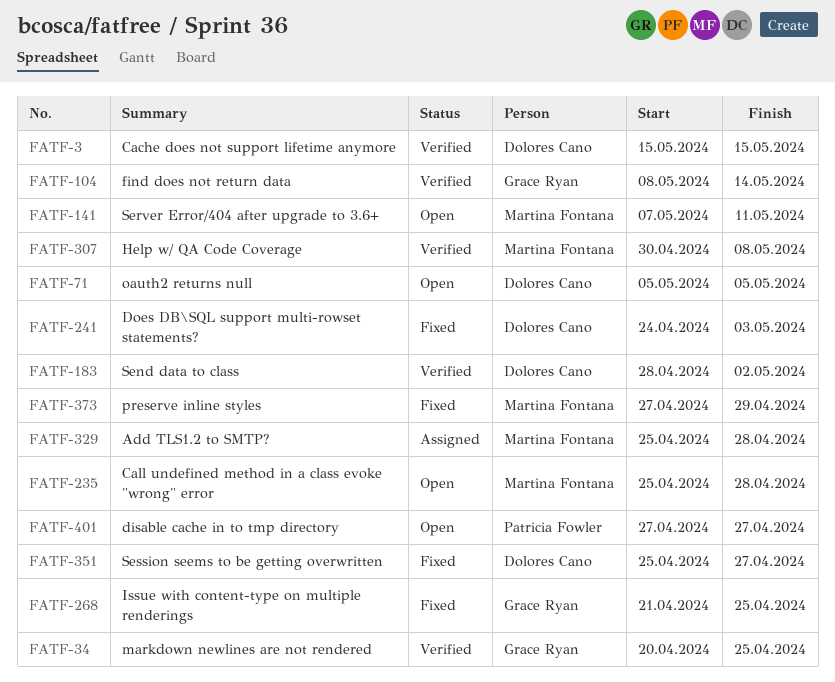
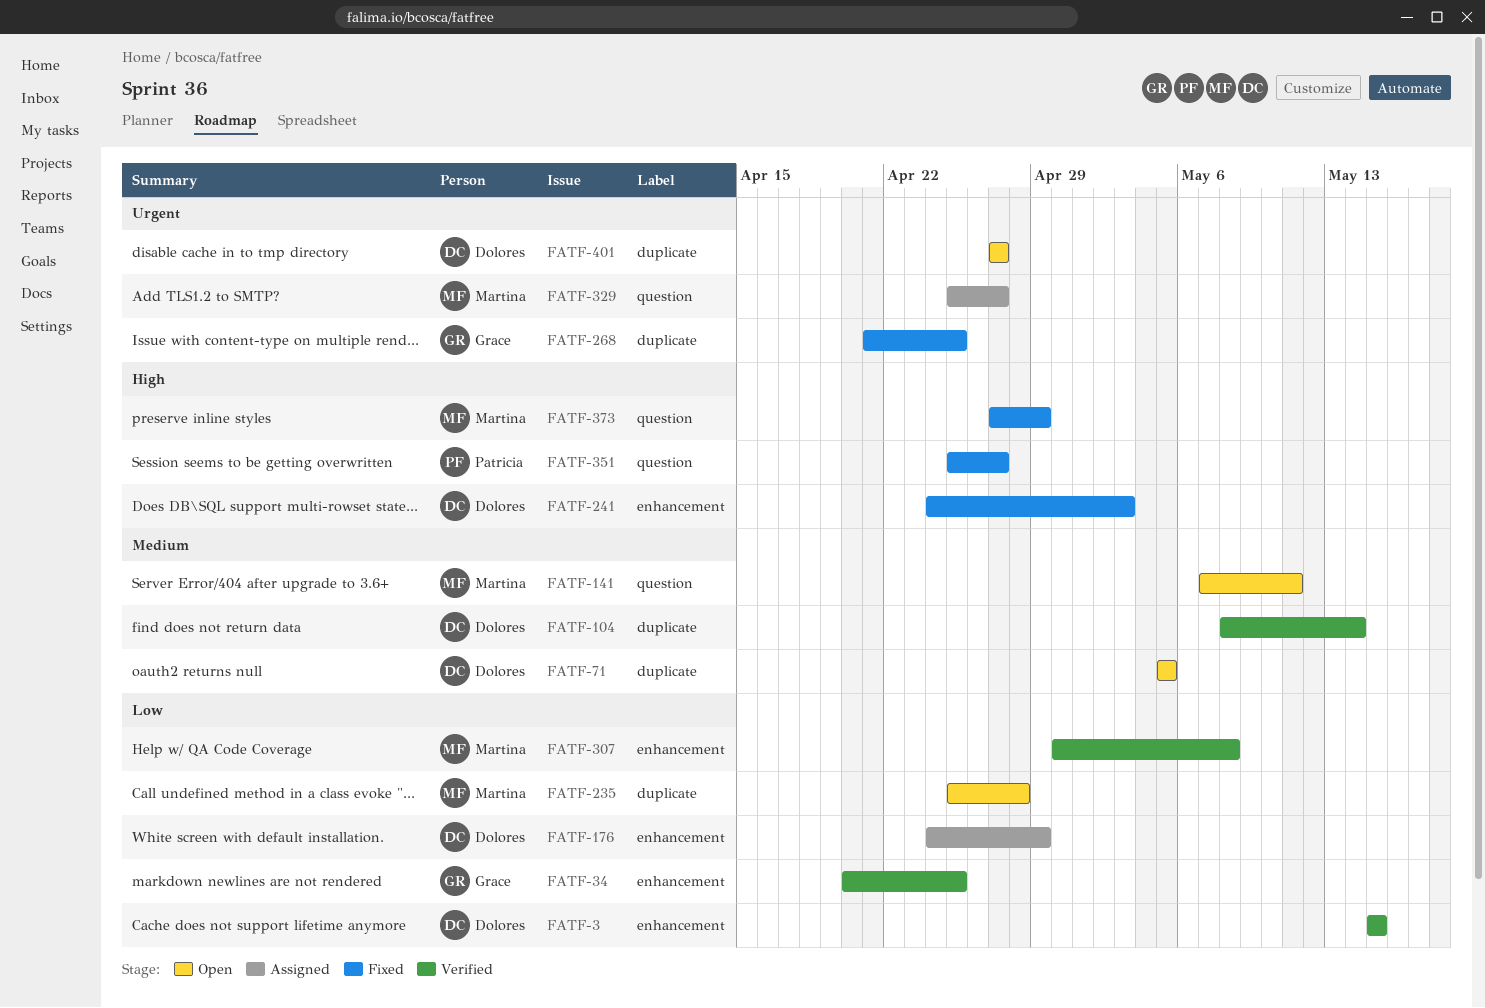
FATF-104, owner: Grace Ryan -> Dolores Cano
FATF-176: none -> present
FATF-183: present -> none
FATF-329, due: Apr 28 -> Apr 27
FATF-351, owner: Dolores Cano -> Patricia Fowler
FATF-401, owner: Patricia Fowler -> Dolores Cano

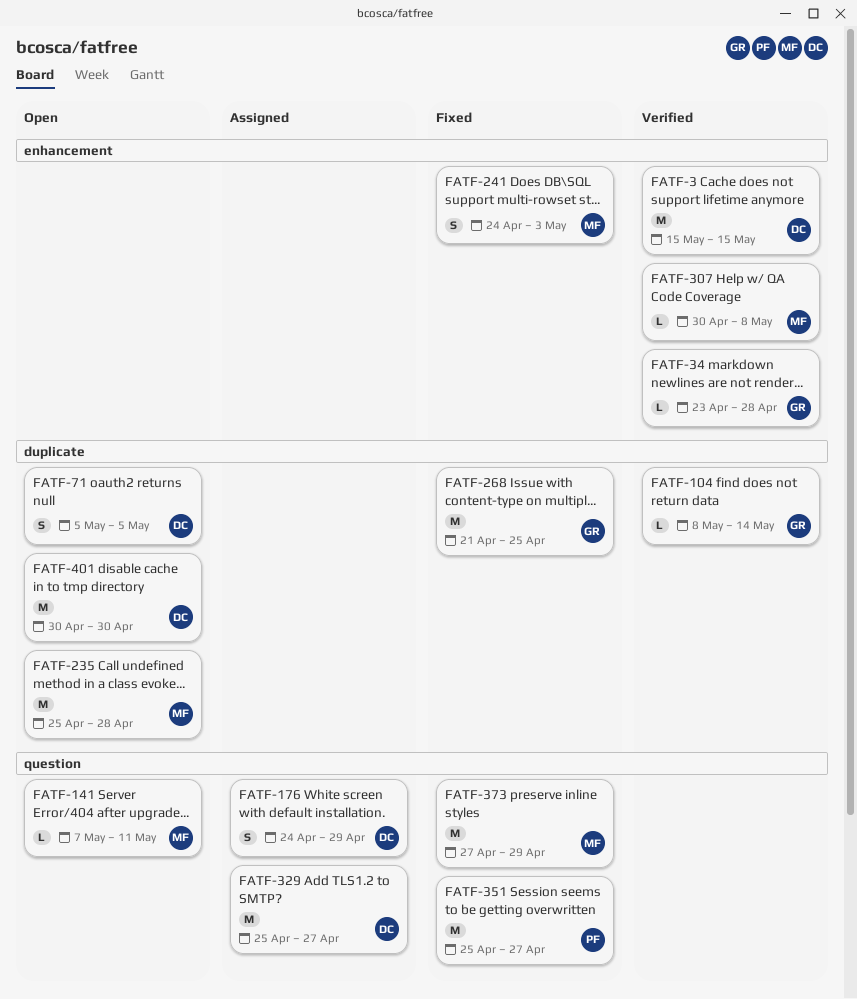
FATF-34, start: Apr 20 -> Apr 23
FATF-34, due: Apr 25 -> Apr 28
FATF-104, owner: Dolores -> Grace
FATF-176, label: enhancement -> question
FATF-241, owner: Dolores -> Martina
FATF-329, owner: Martina -> Dolores
FATF-401, start: Apr 27 -> Apr 30
FATF-401, due: Apr 27 -> Apr 30

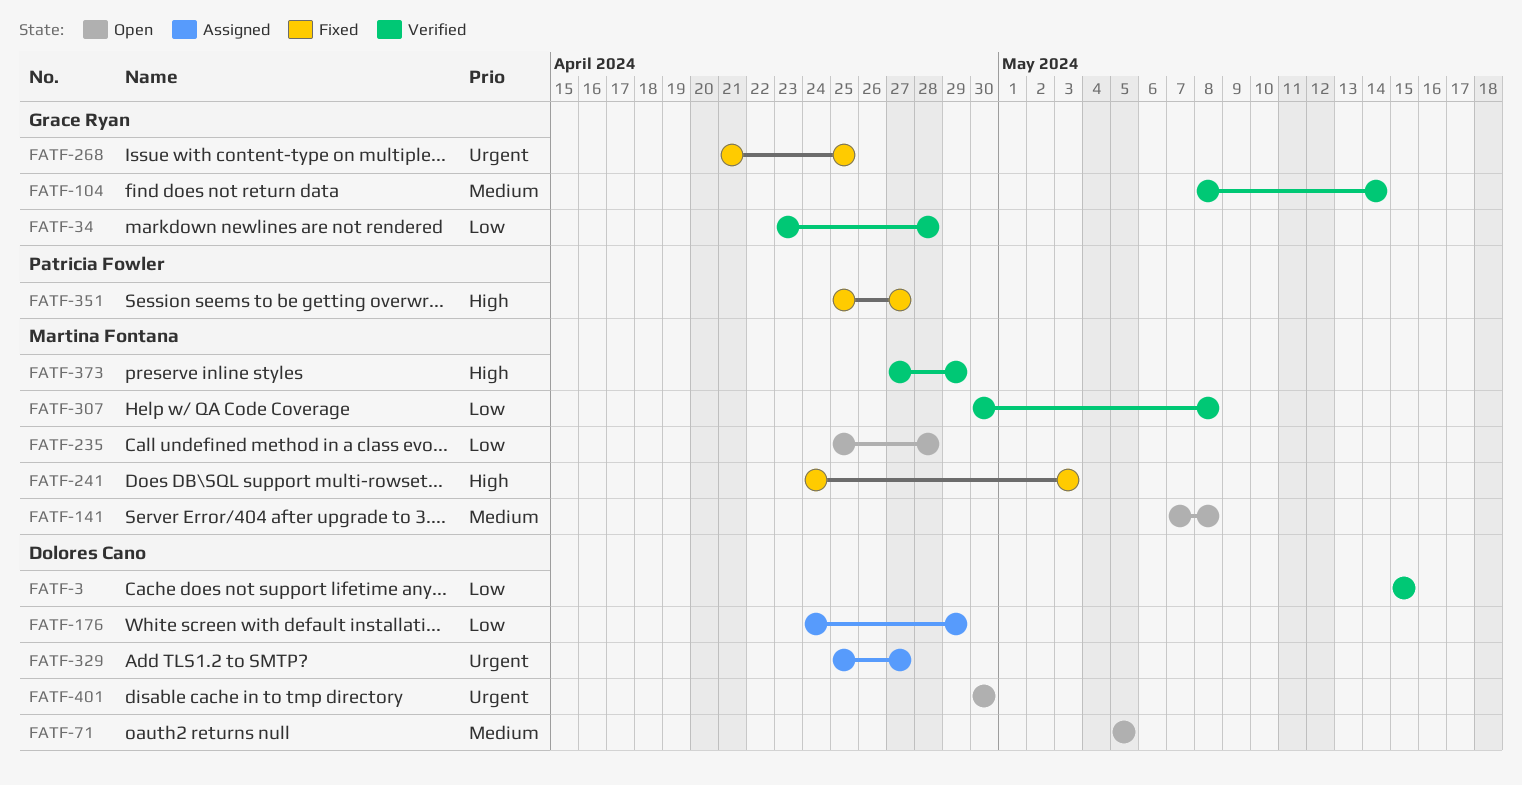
FATF-141, due: May 11 -> May 8
FATF-373, status: Fixed -> Verified

